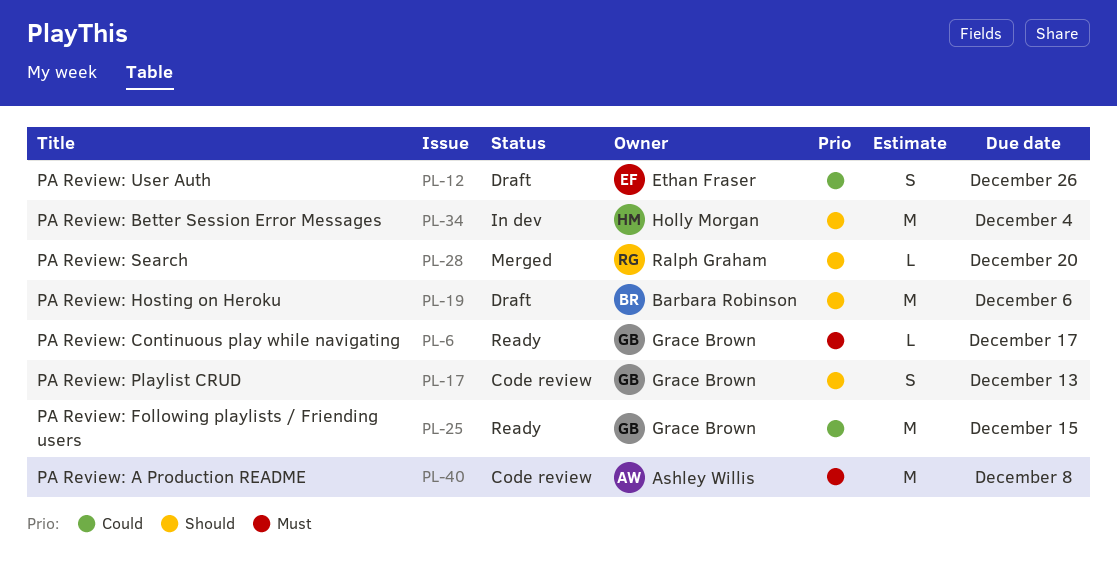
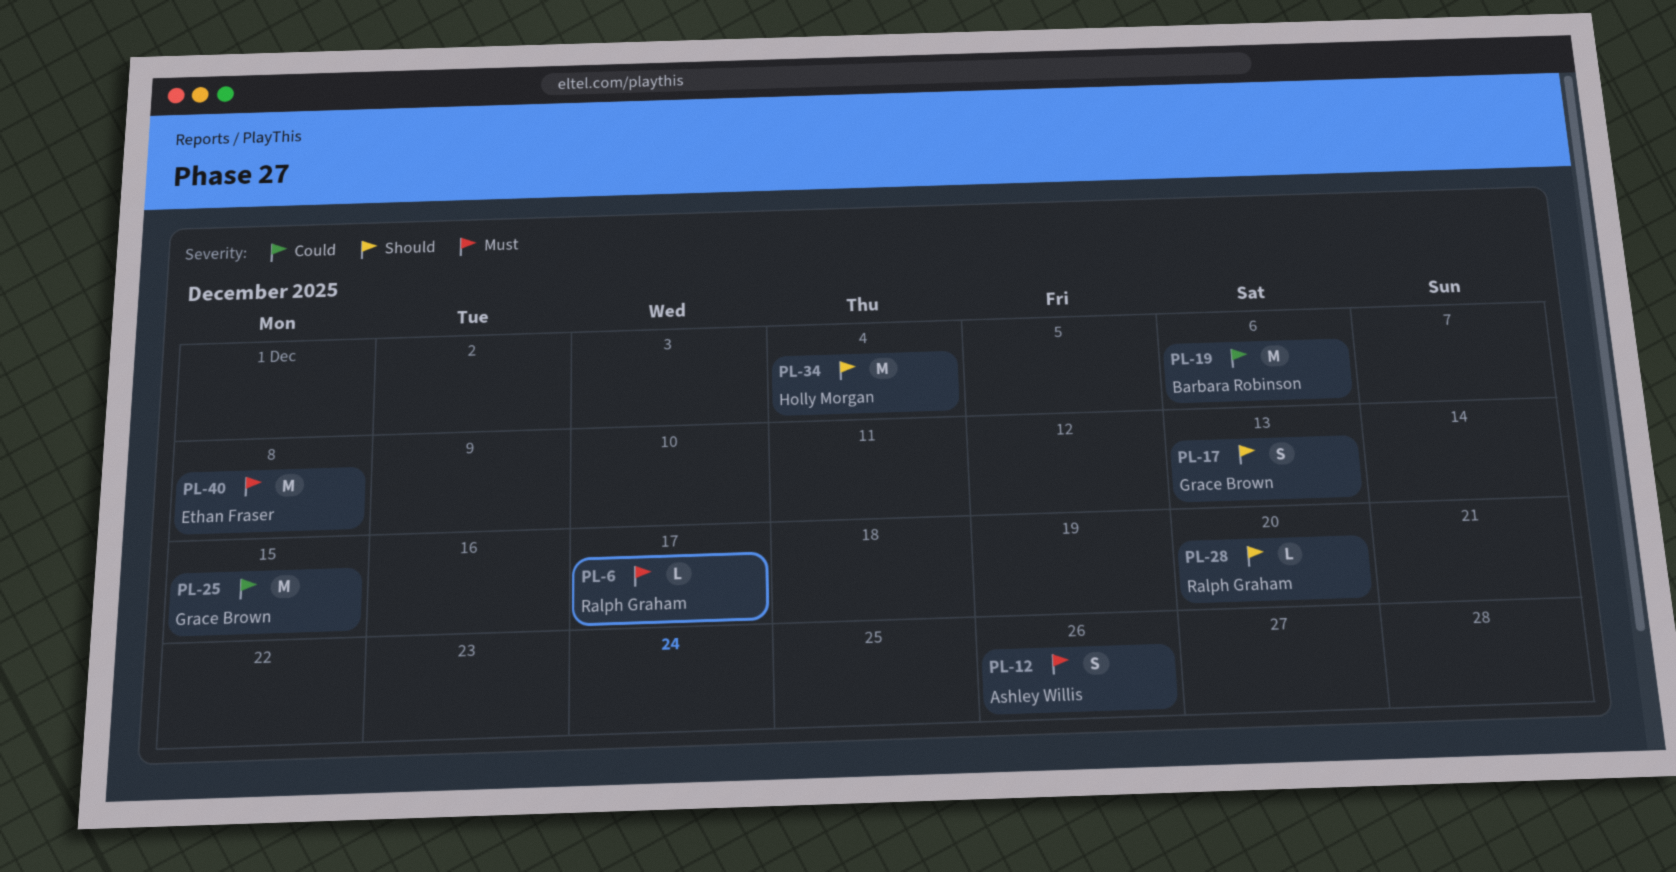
PL-6, owner: Grace Brown -> Ralph Graham
PL-12, owner: Ethan Fraser -> Ashley Willis
PL-12, priority: Could -> Must
PL-19, priority: Should -> Could
PL-40, owner: Ashley Willis -> Ethan Fraser

